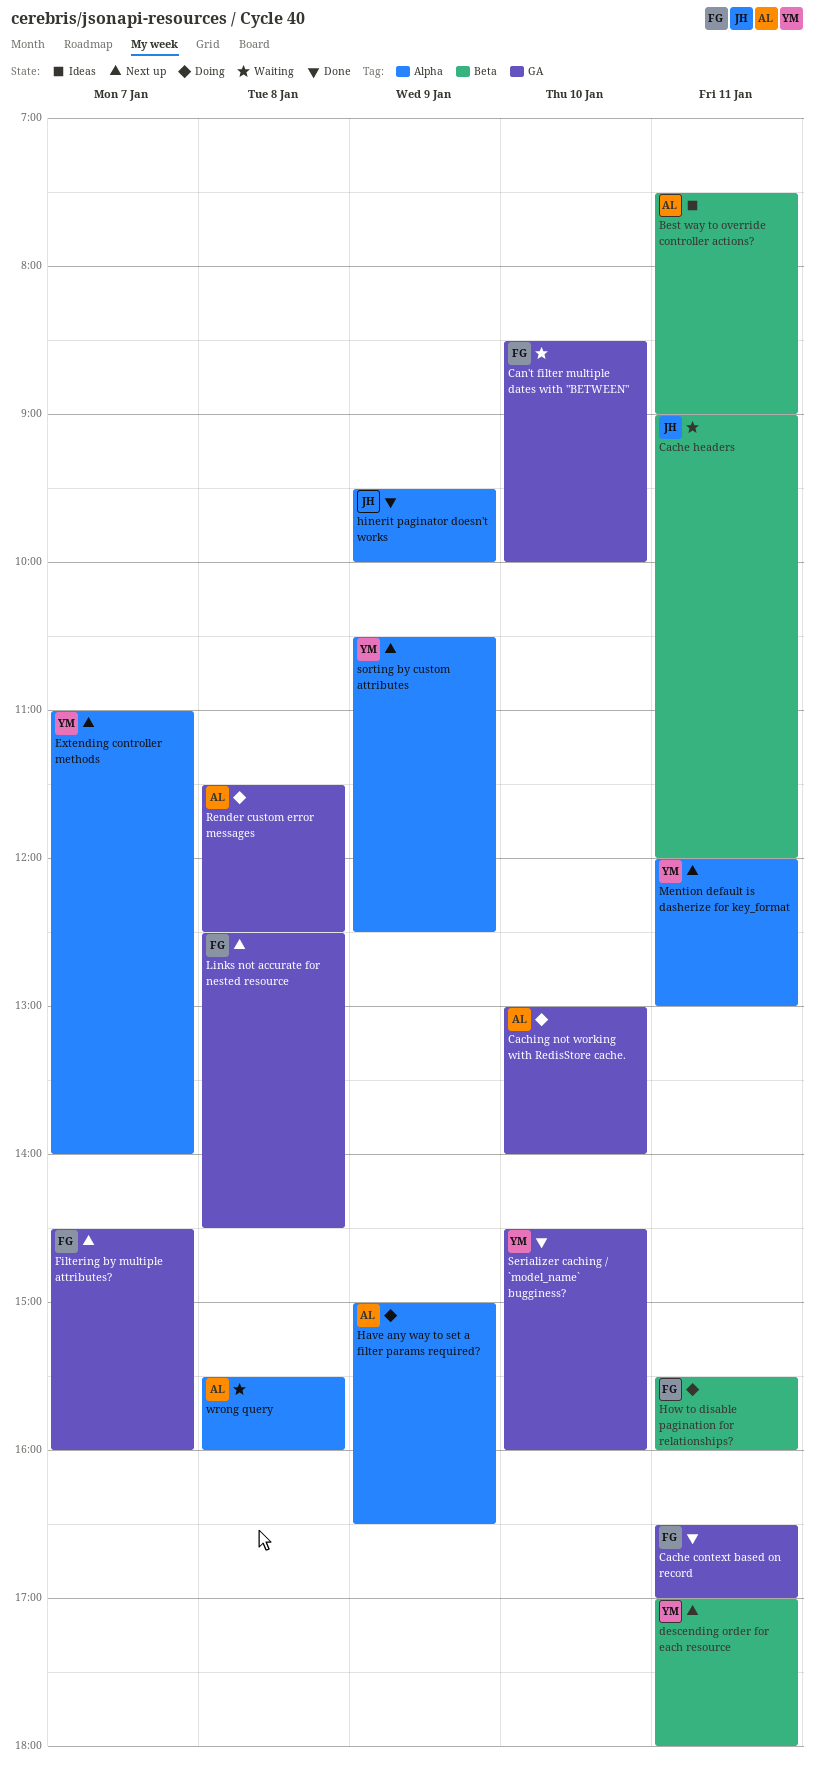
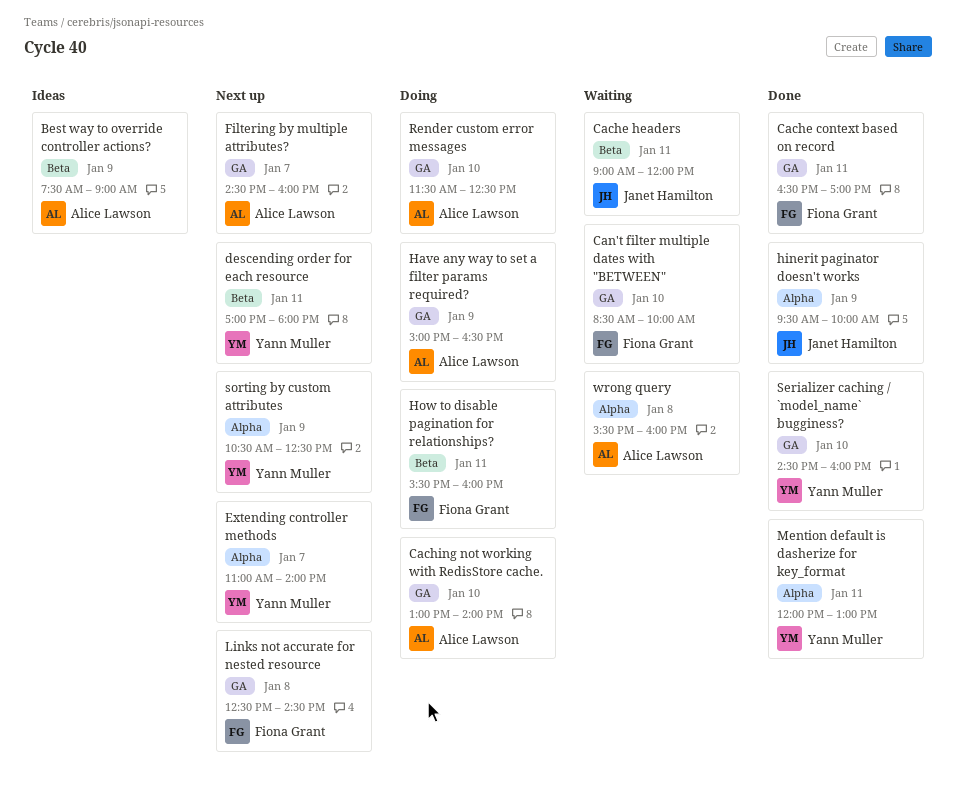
Best way to override controller actions?, day: Jan 11 -> Jan 9
Filtering by multiple attributes?, owner: Fiona Grant -> Alice Lawson
Have any way to set a filter params required?, label: Alpha -> GA
Mention default is dasherize for key_format, status: Next up -> Done
Render custom error messages, day: Jan 8 -> Jan 10

